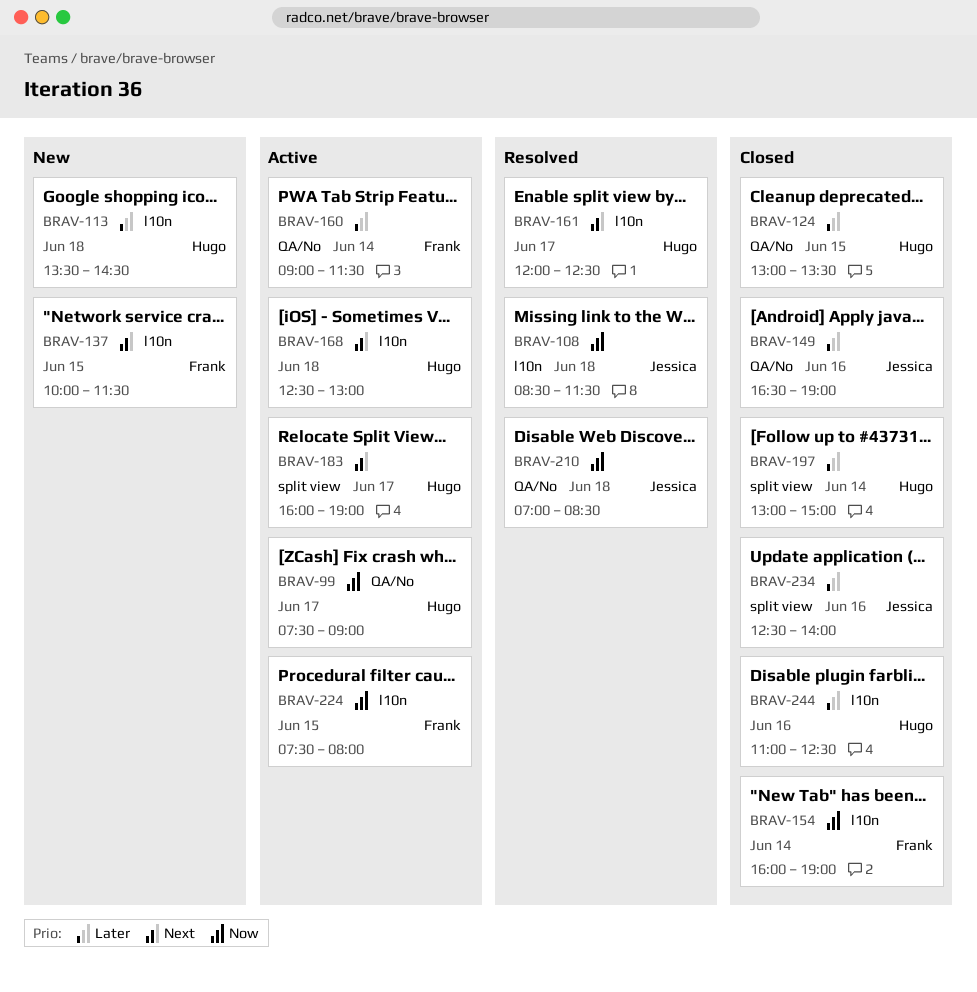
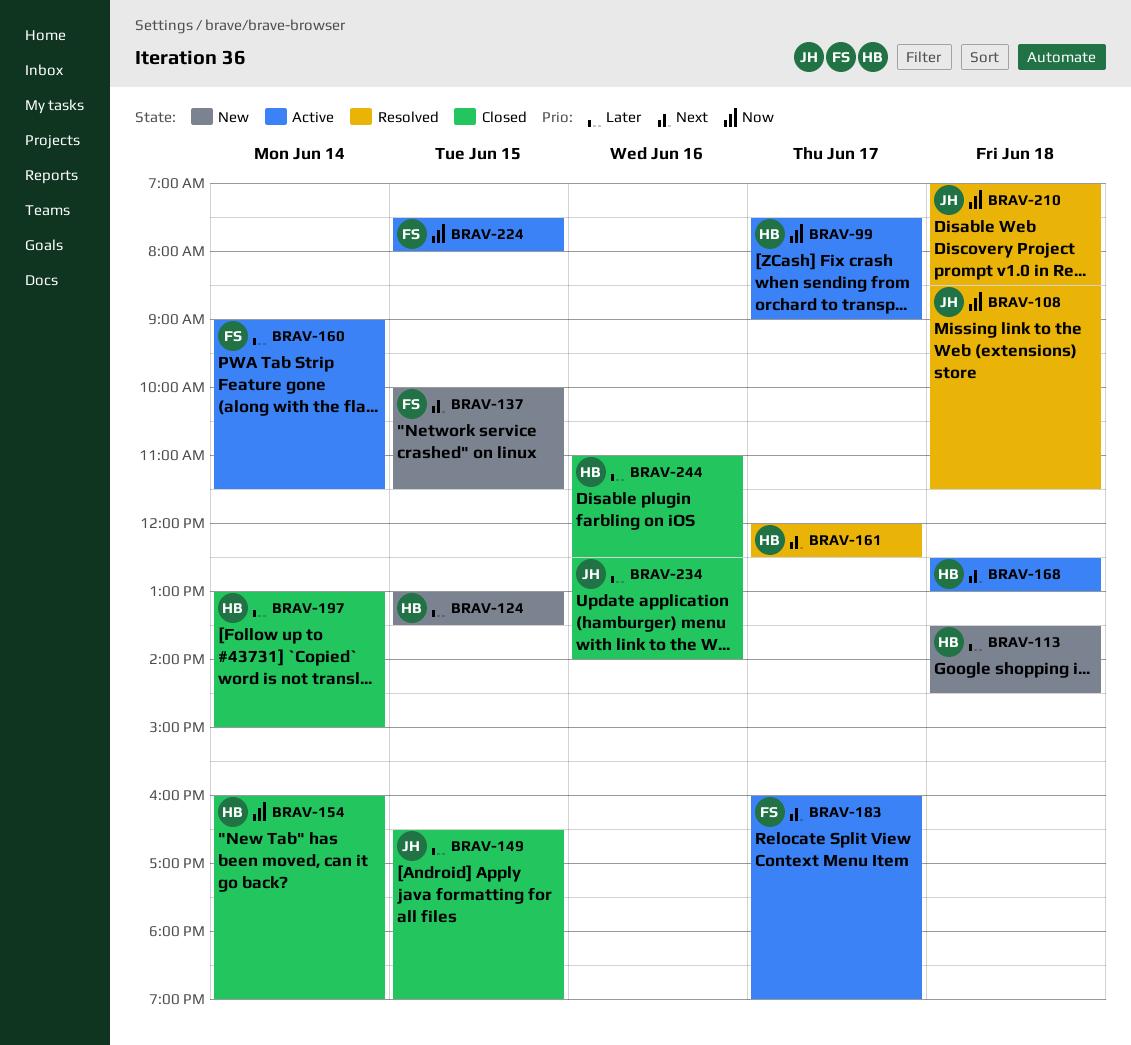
BRAV-124, status: Closed -> New
BRAV-149, day: Jun 16 -> Jun 15
BRAV-154, owner: Frank -> Hugo
BRAV-183, owner: Hugo -> Frank

